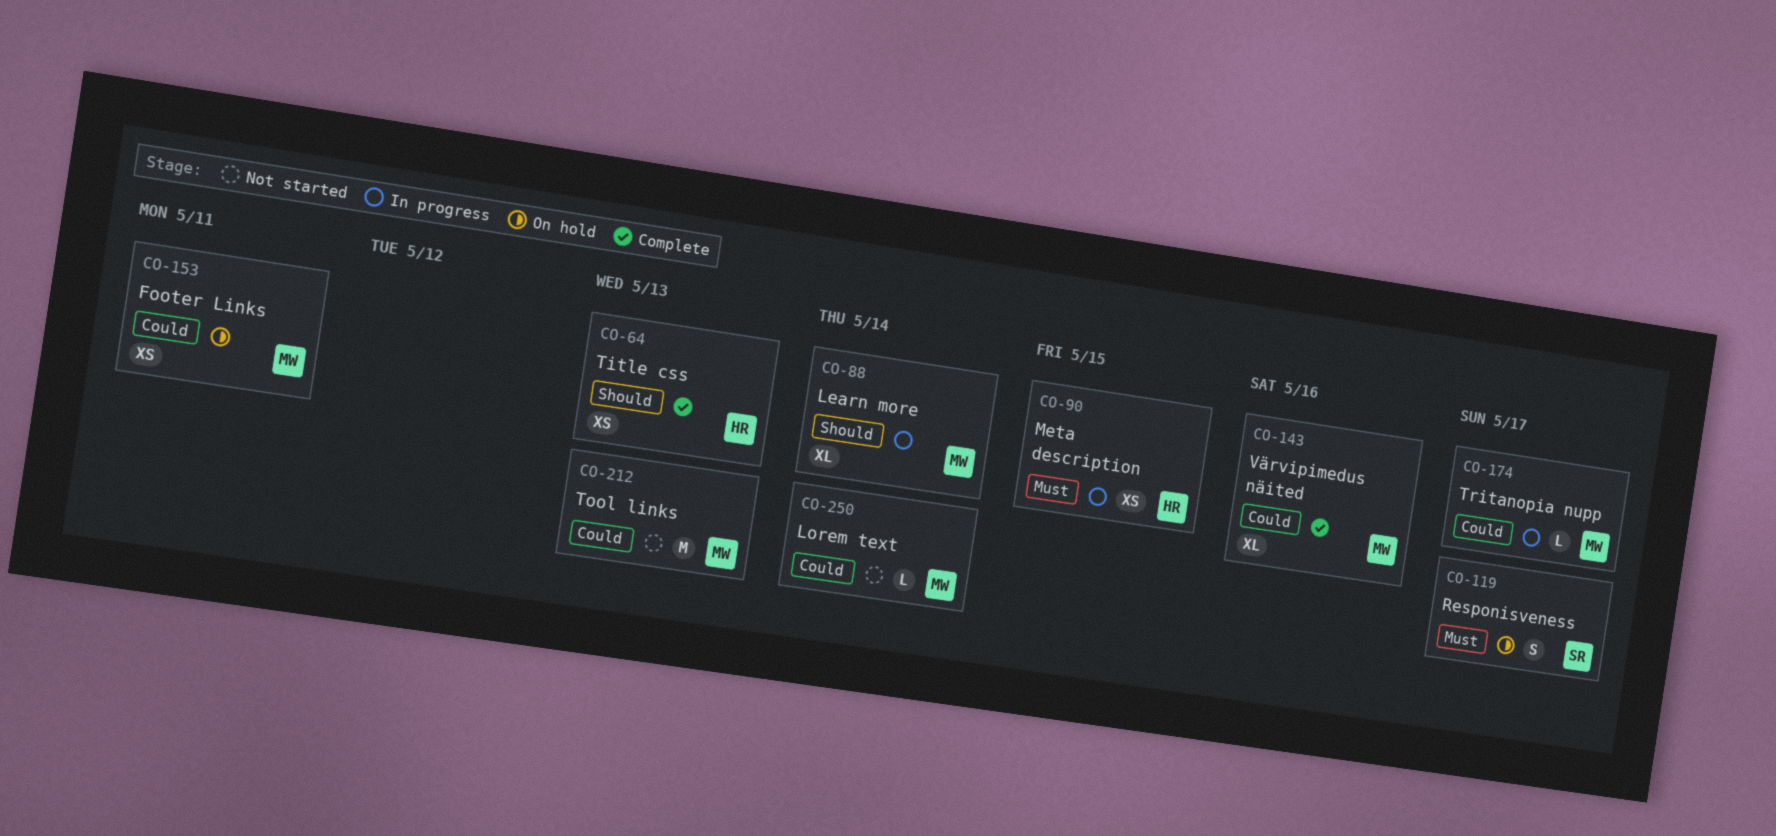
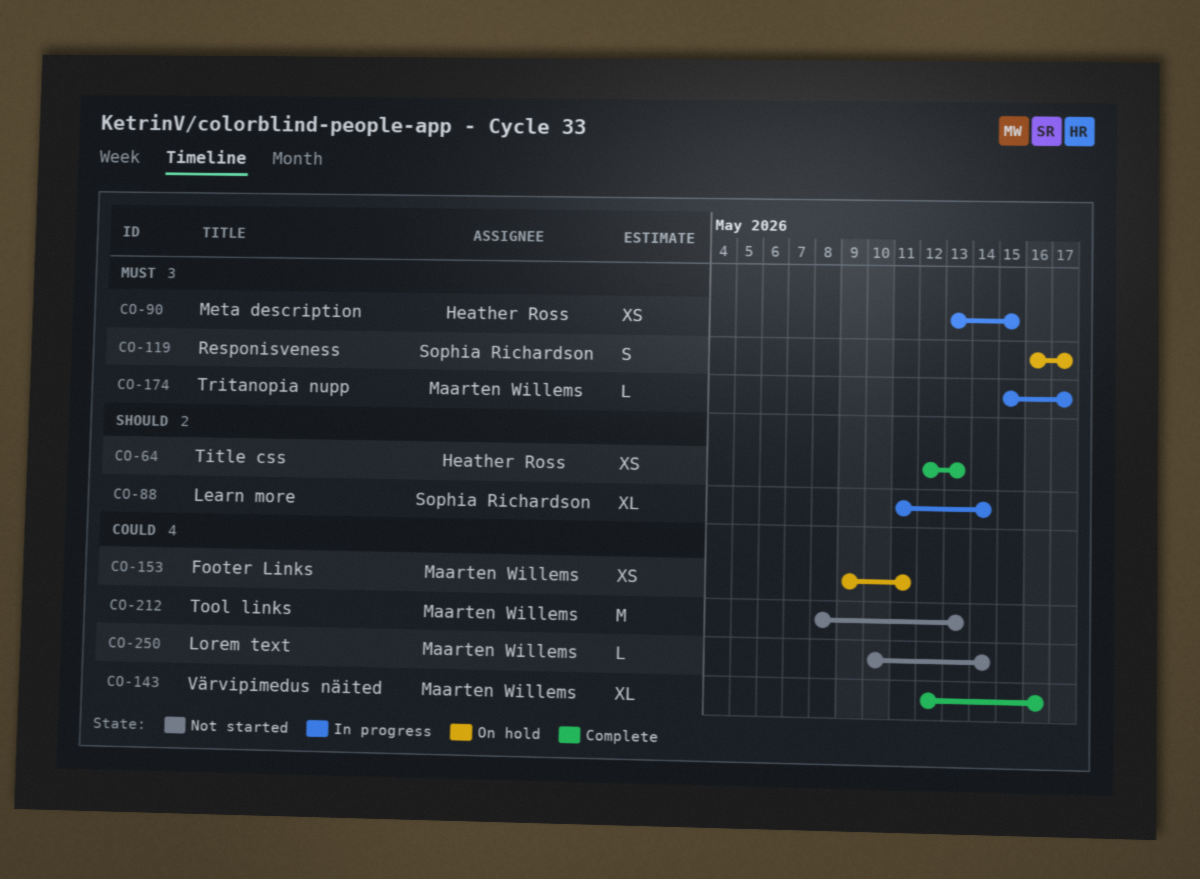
CO-88, owner: Maarten Willems -> Sophia Richardson
CO-174, priority: Could -> Must

